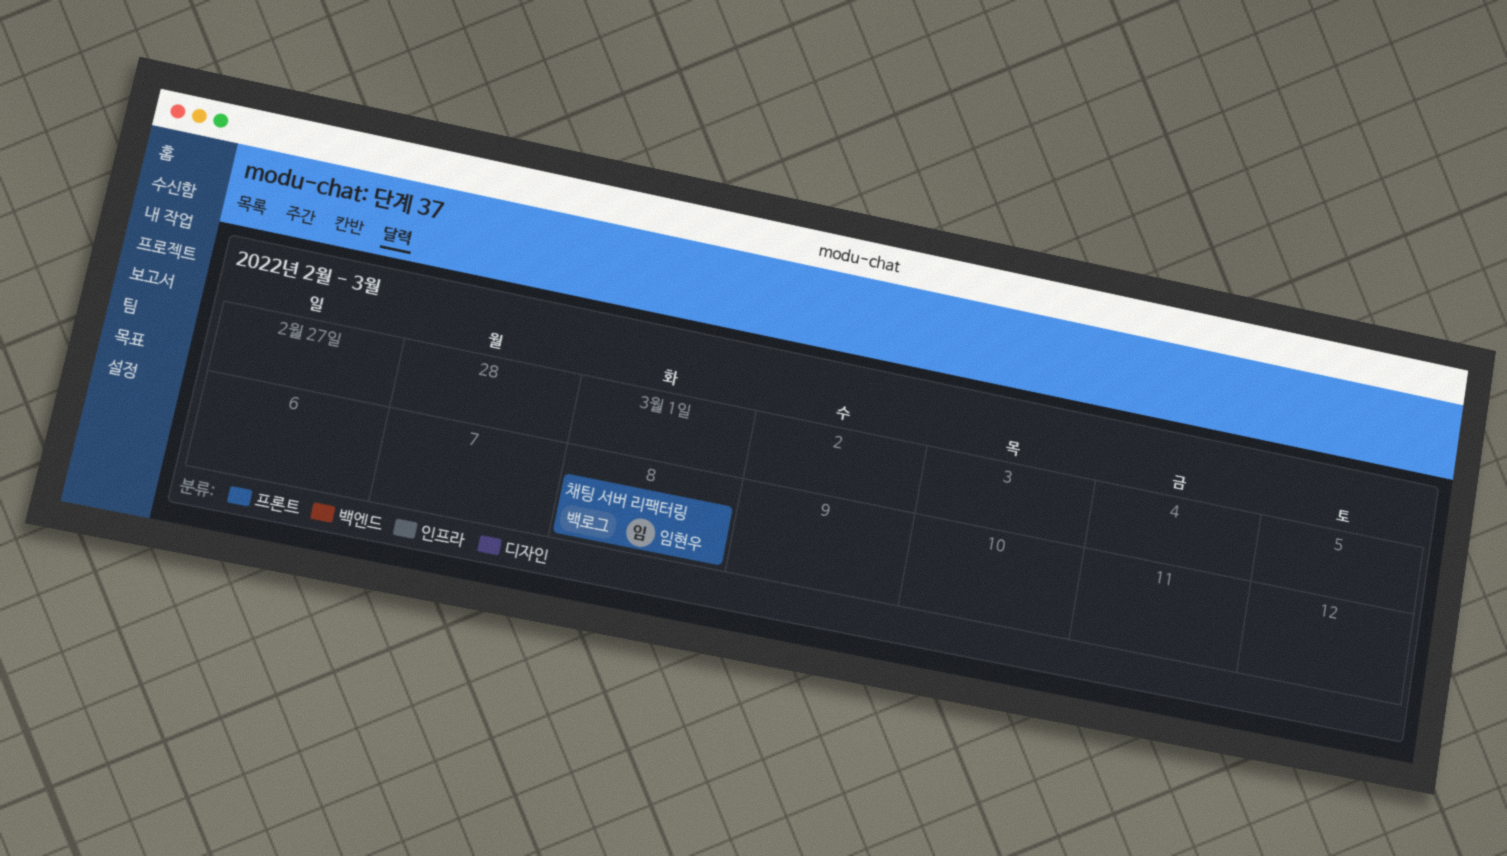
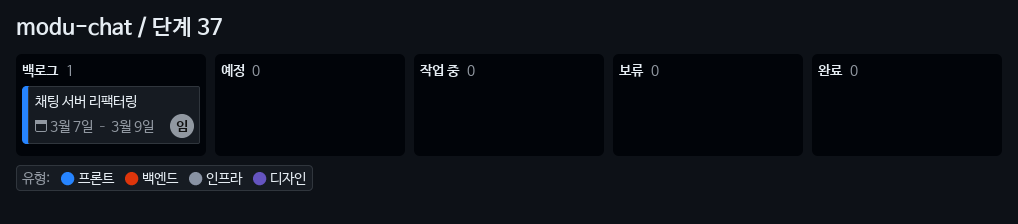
채팅 서버 리팩터링, due: Mar 8 -> Mar 9

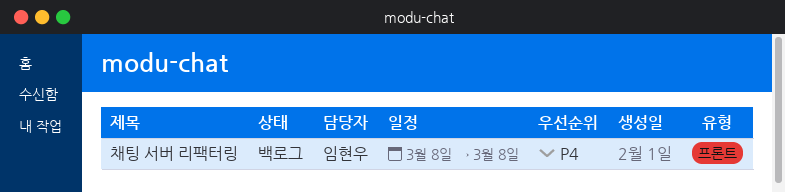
채팅 서버 리팩터링, start: Mar 7 -> Mar 8
채팅 서버 리팩터링, due: Mar 9 -> Mar 8

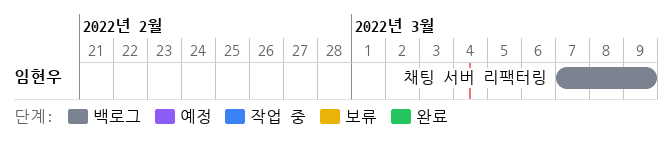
채팅 서버 리팩터링, start: Mar 8 -> Mar 7
채팅 서버 리팩터링, due: Mar 8 -> Mar 9

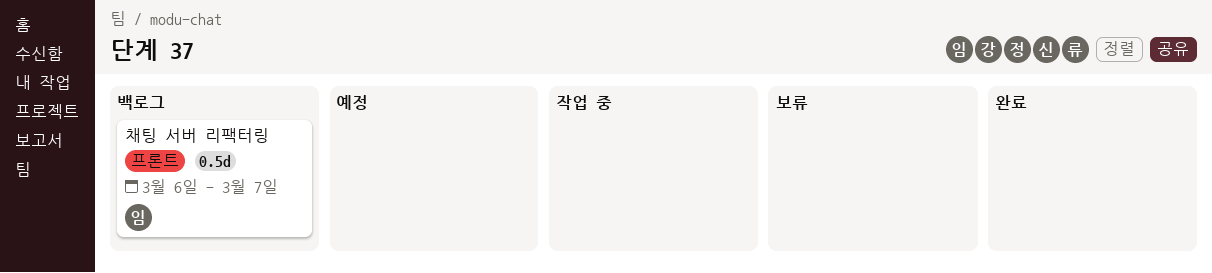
채팅 서버 리팩터링, start: Mar 7 -> Mar 6
채팅 서버 리팩터링, due: Mar 9 -> Mar 7

